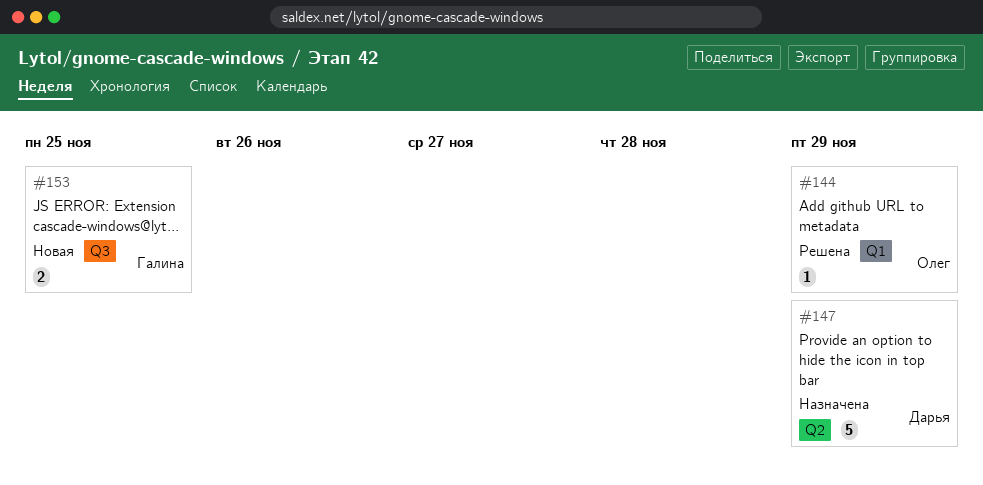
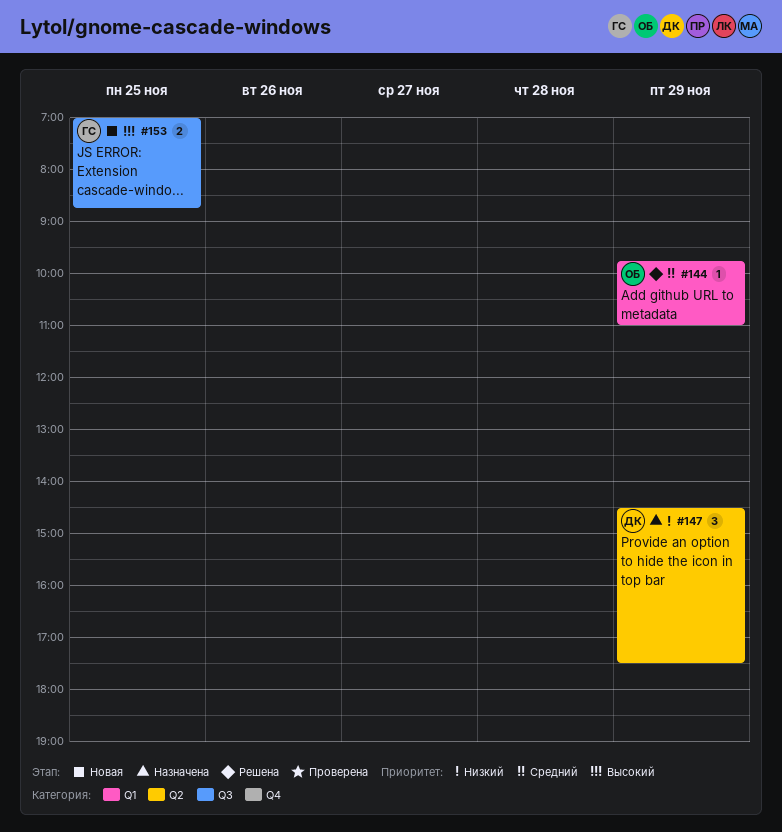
#147, estimate: 5 -> 3

